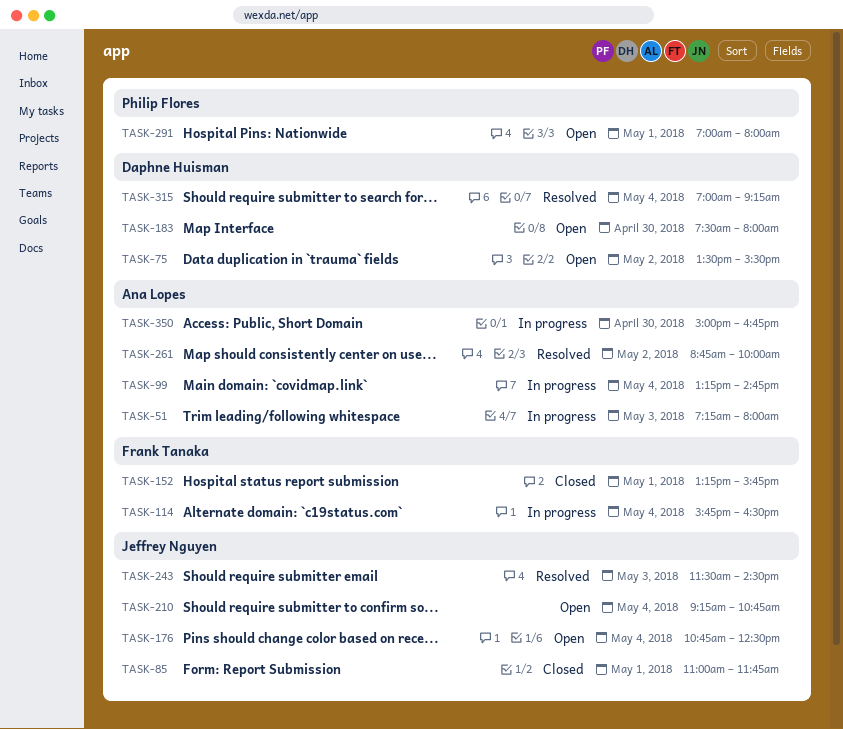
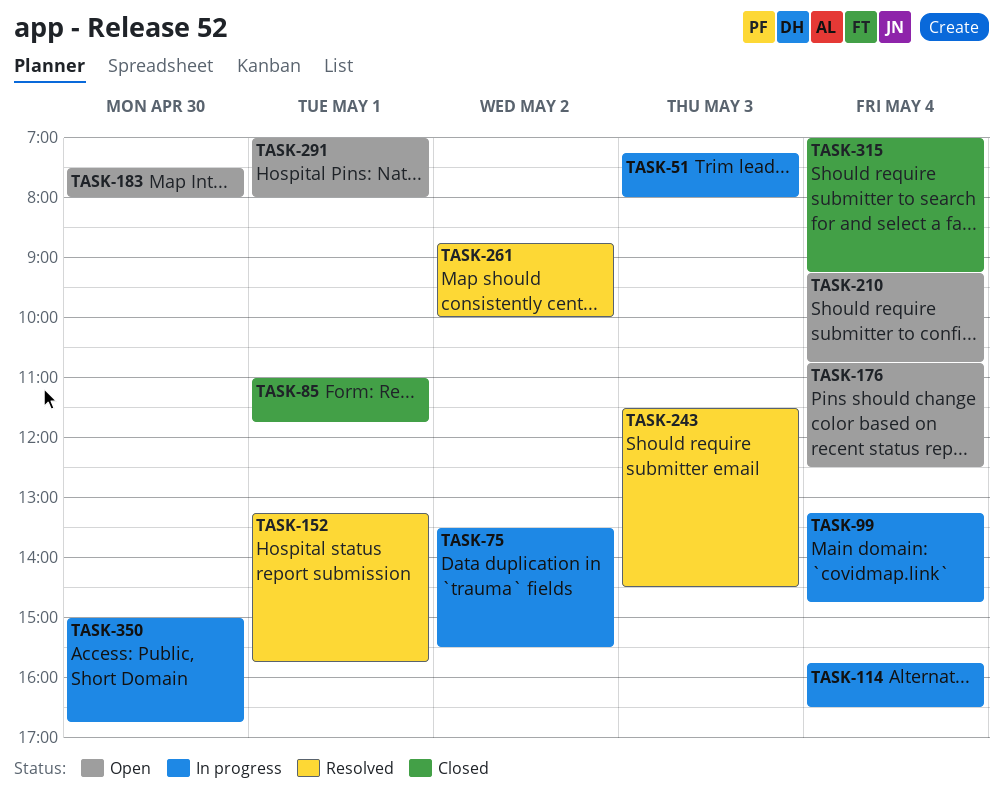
TASK-75, status: Open -> In progress
TASK-152, status: Closed -> Resolved
TASK-315, status: Resolved -> Closed

